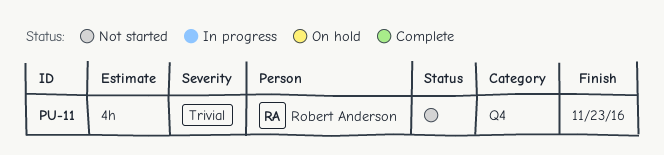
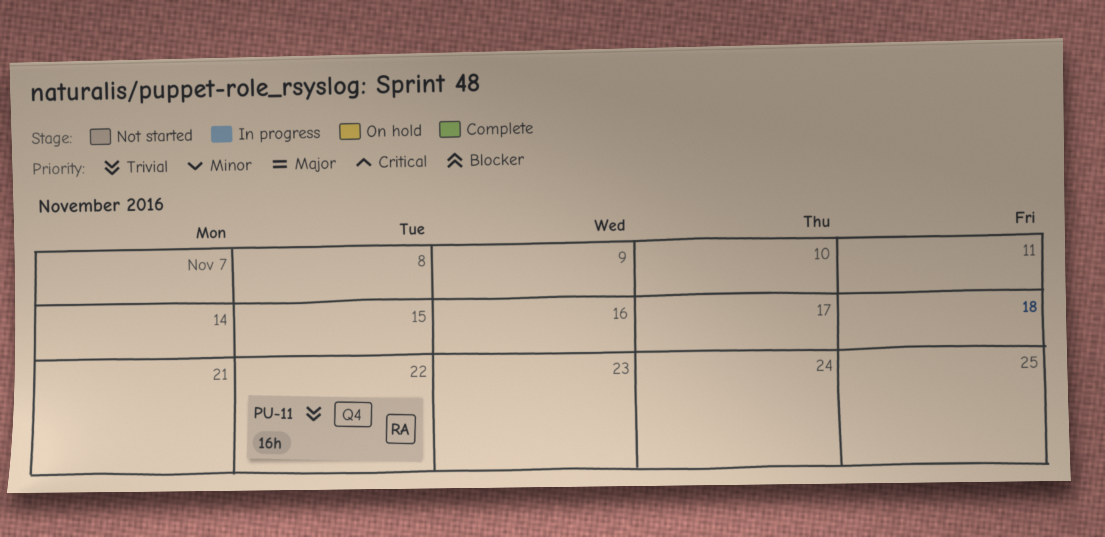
PU-11, estimate: 4h -> 16h
PU-11, due: Nov 23 -> Nov 22

